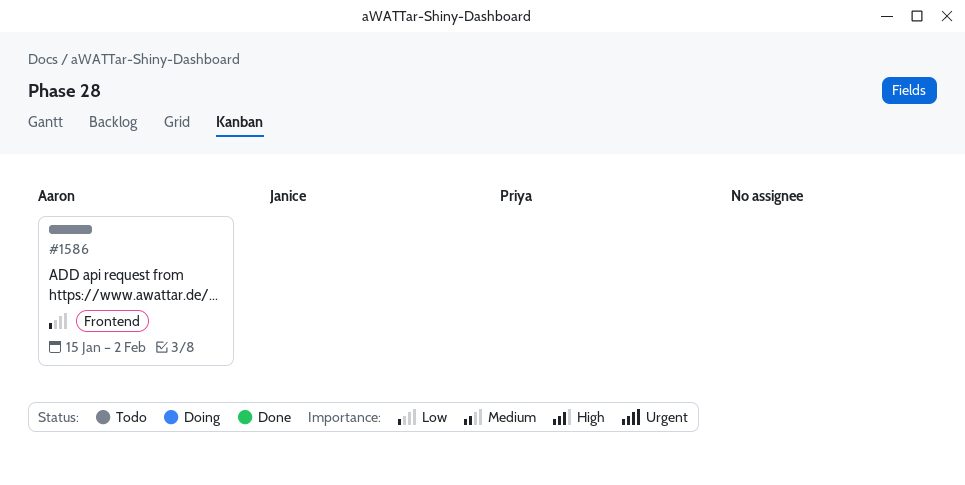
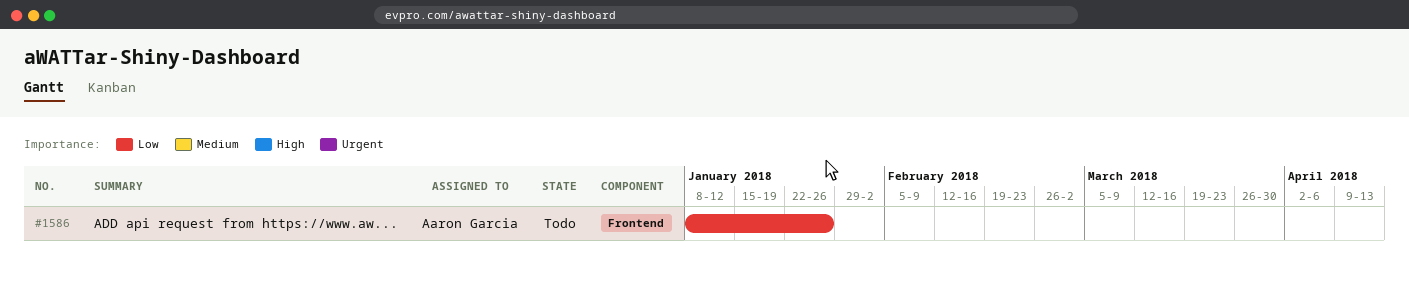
#1586, start: Jan 15 -> Jan 8
#1586, due: Feb 2 -> Jan 26

